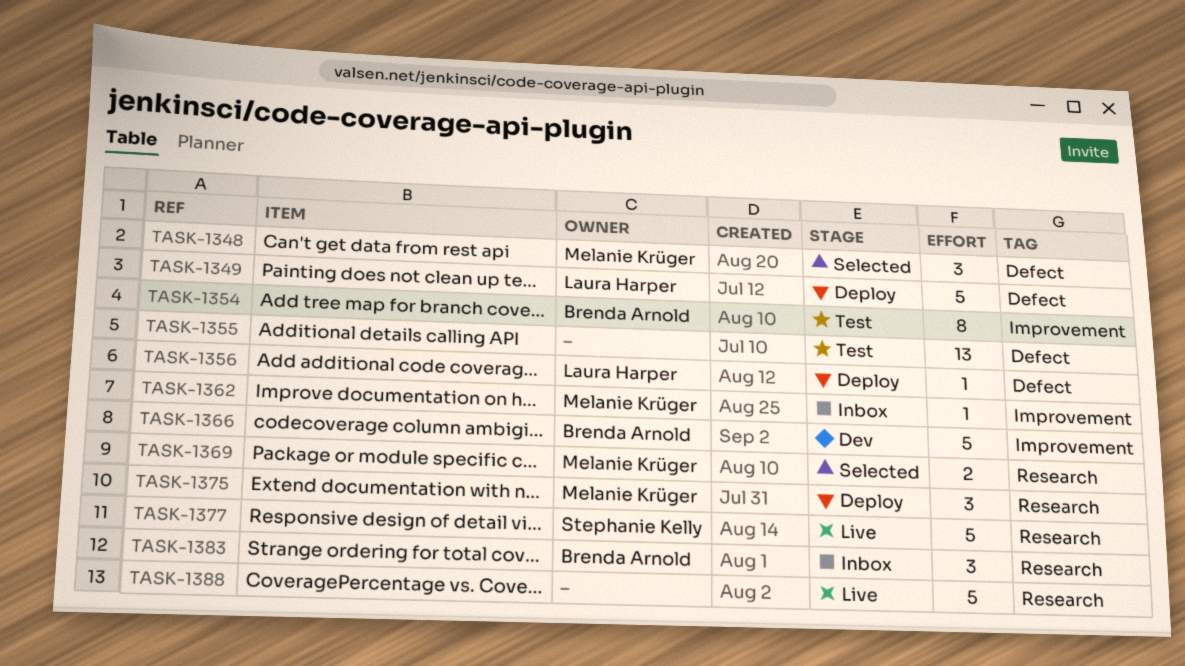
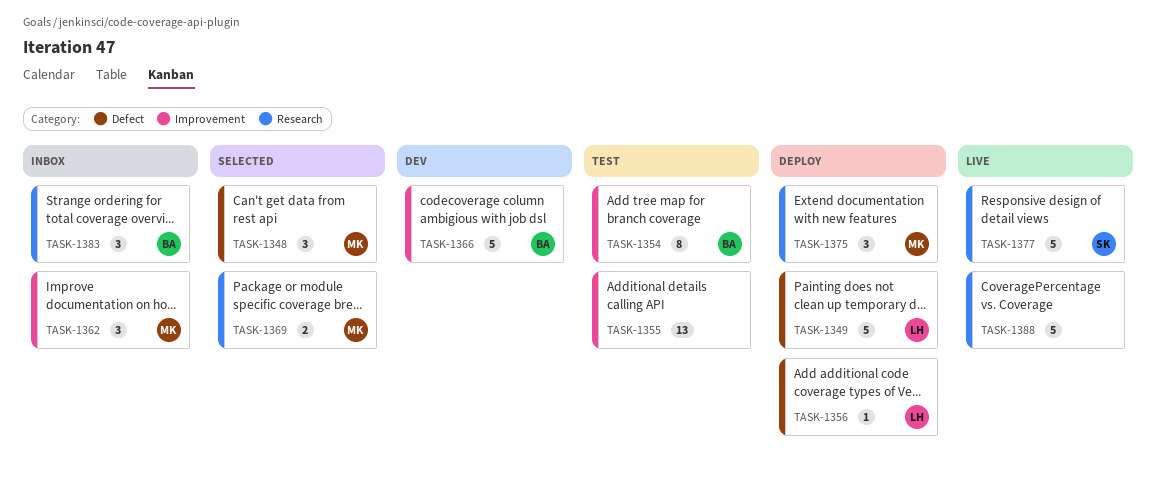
TASK-1355, label: Defect -> Improvement
TASK-1362, estimate: 1 -> 3

